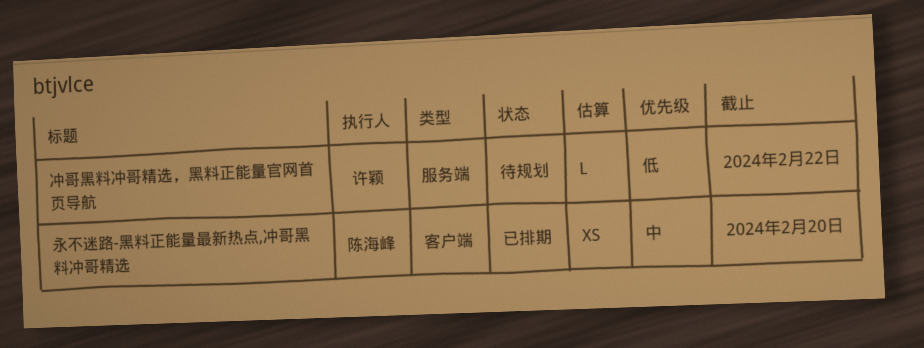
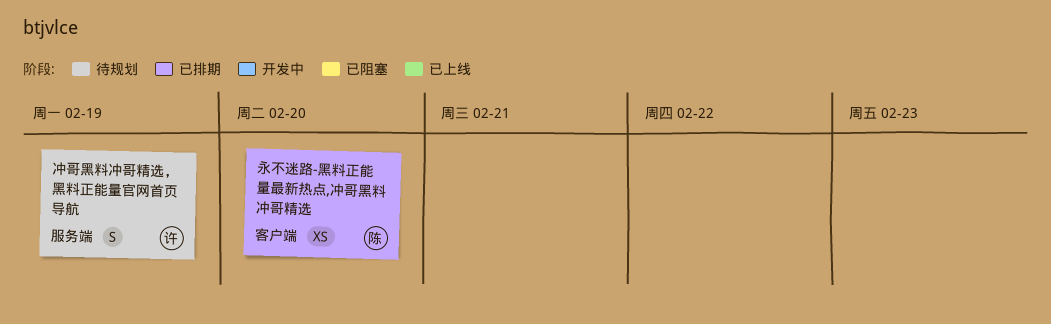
冲哥黑料冲哥精选，黑料正能量官网首页导航, estimate: L -> S
冲哥黑料冲哥精选，黑料正能量官网首页导航, due: Feb 22 -> Feb 19

